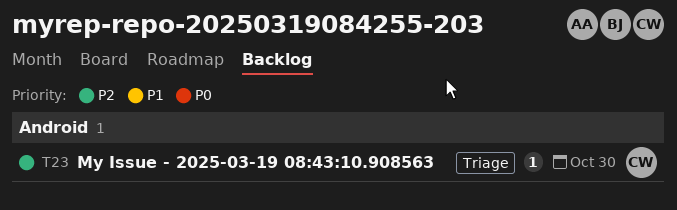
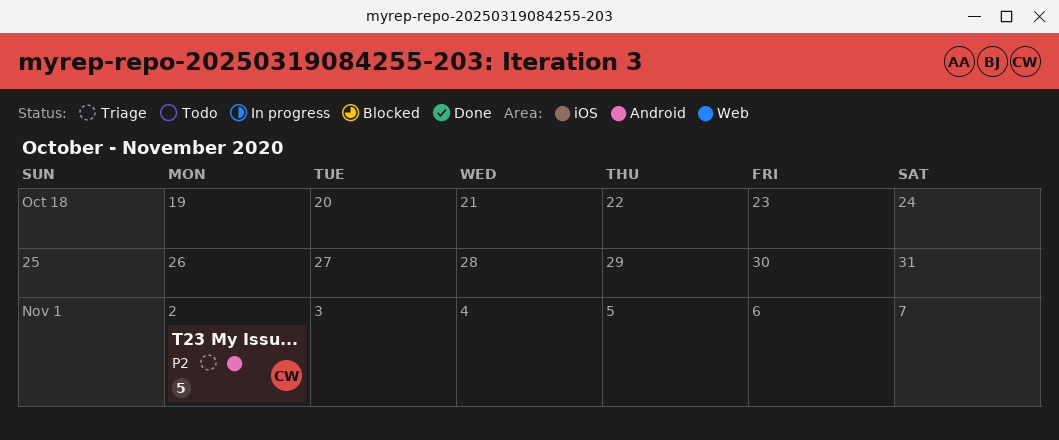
T23, estimate: 1 -> 5
T23, due: Oct 30 -> Nov 2

